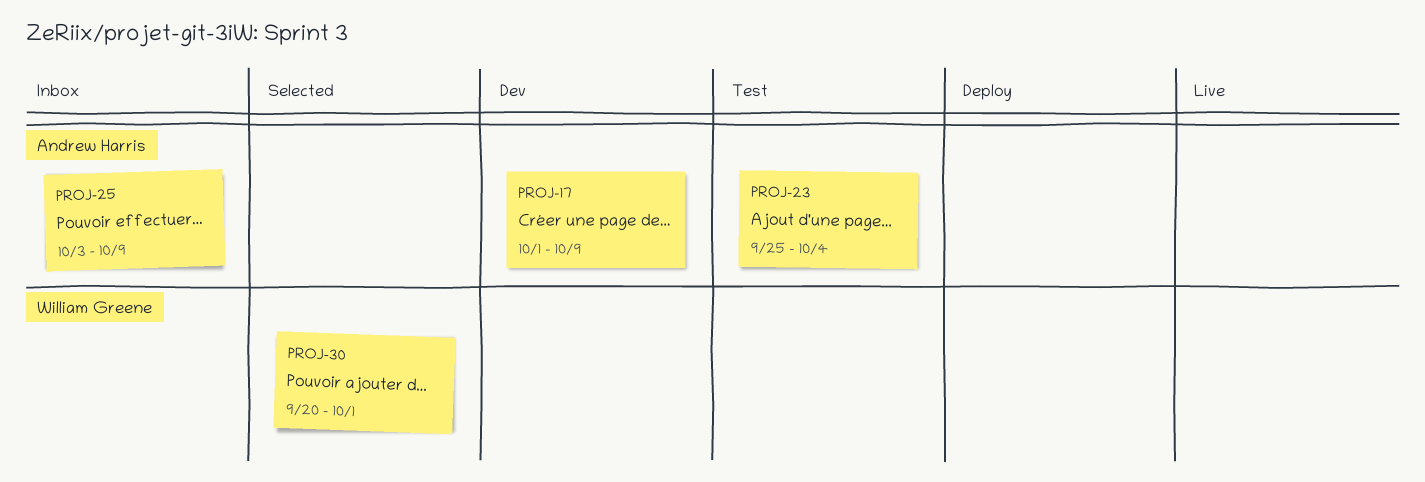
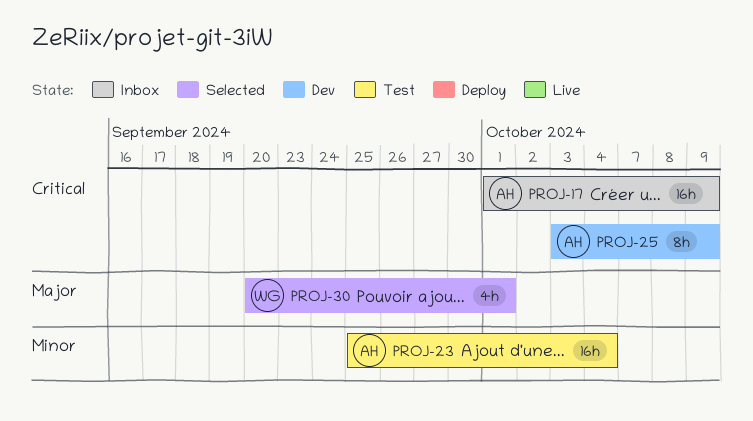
PROJ-17, status: Dev -> Inbox
PROJ-25, status: Inbox -> Dev

